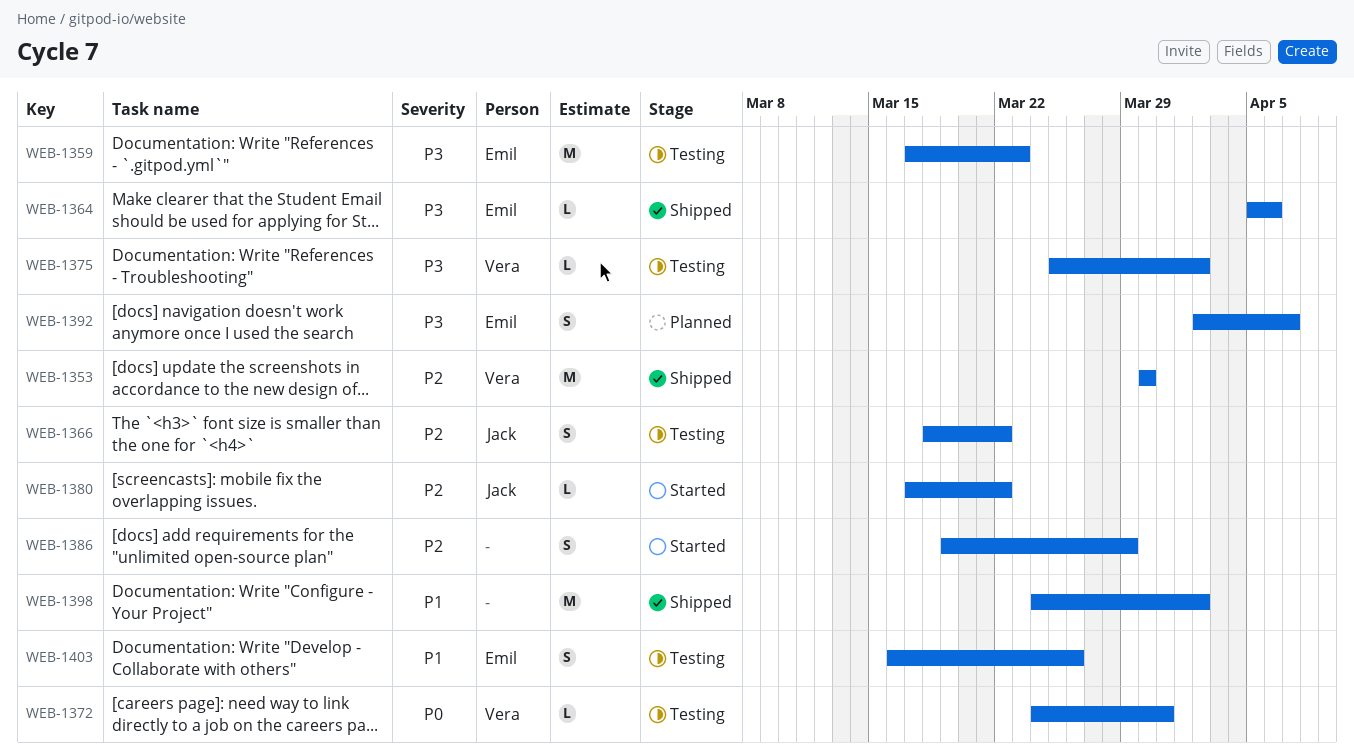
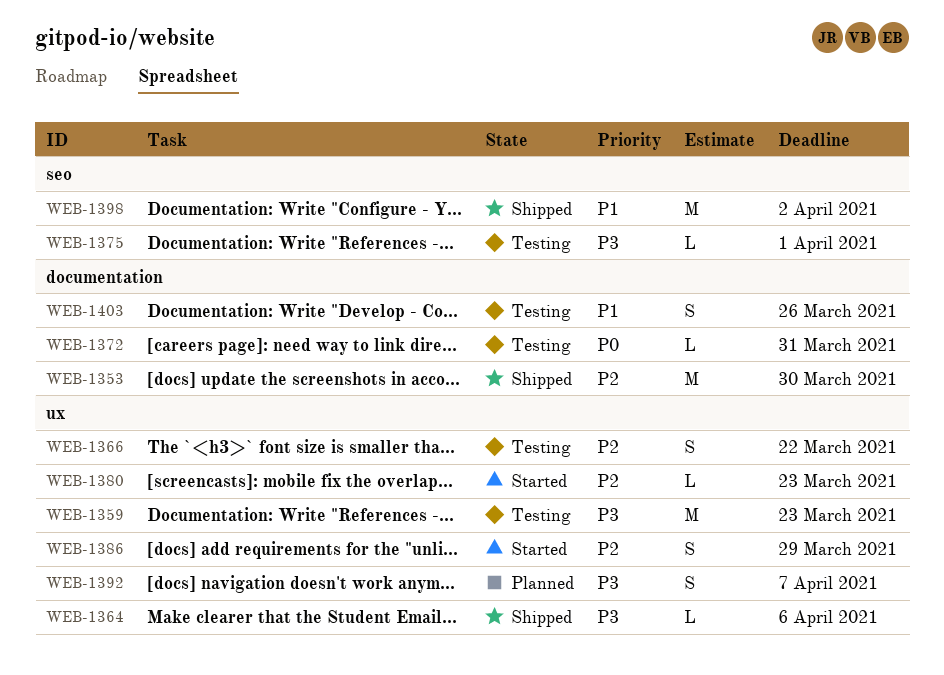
WEB-1375, due: Apr 2 -> Apr 1
WEB-1380, due: Mar 22 -> Mar 23

